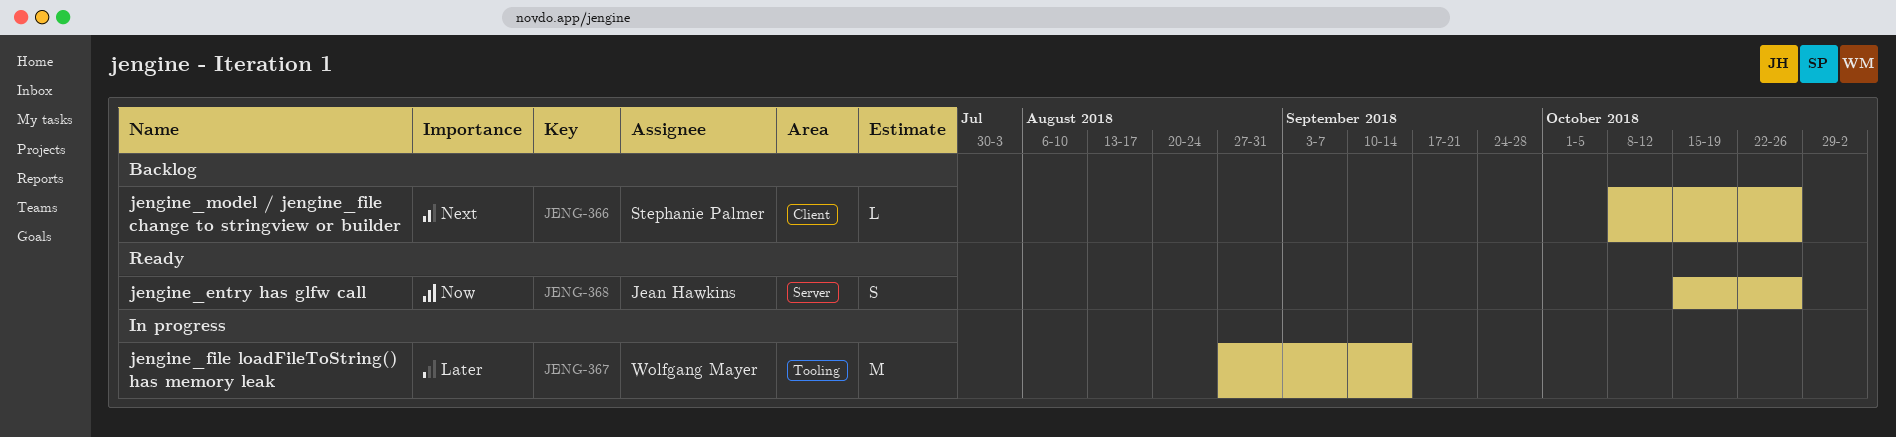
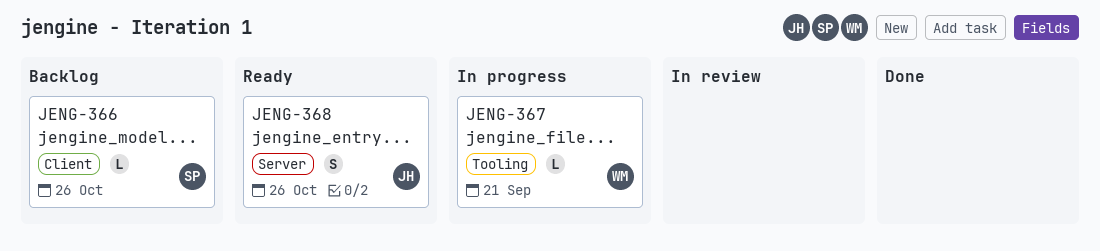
JENG-367, estimate: M -> L
JENG-367, due: Sep 14 -> Sep 21

